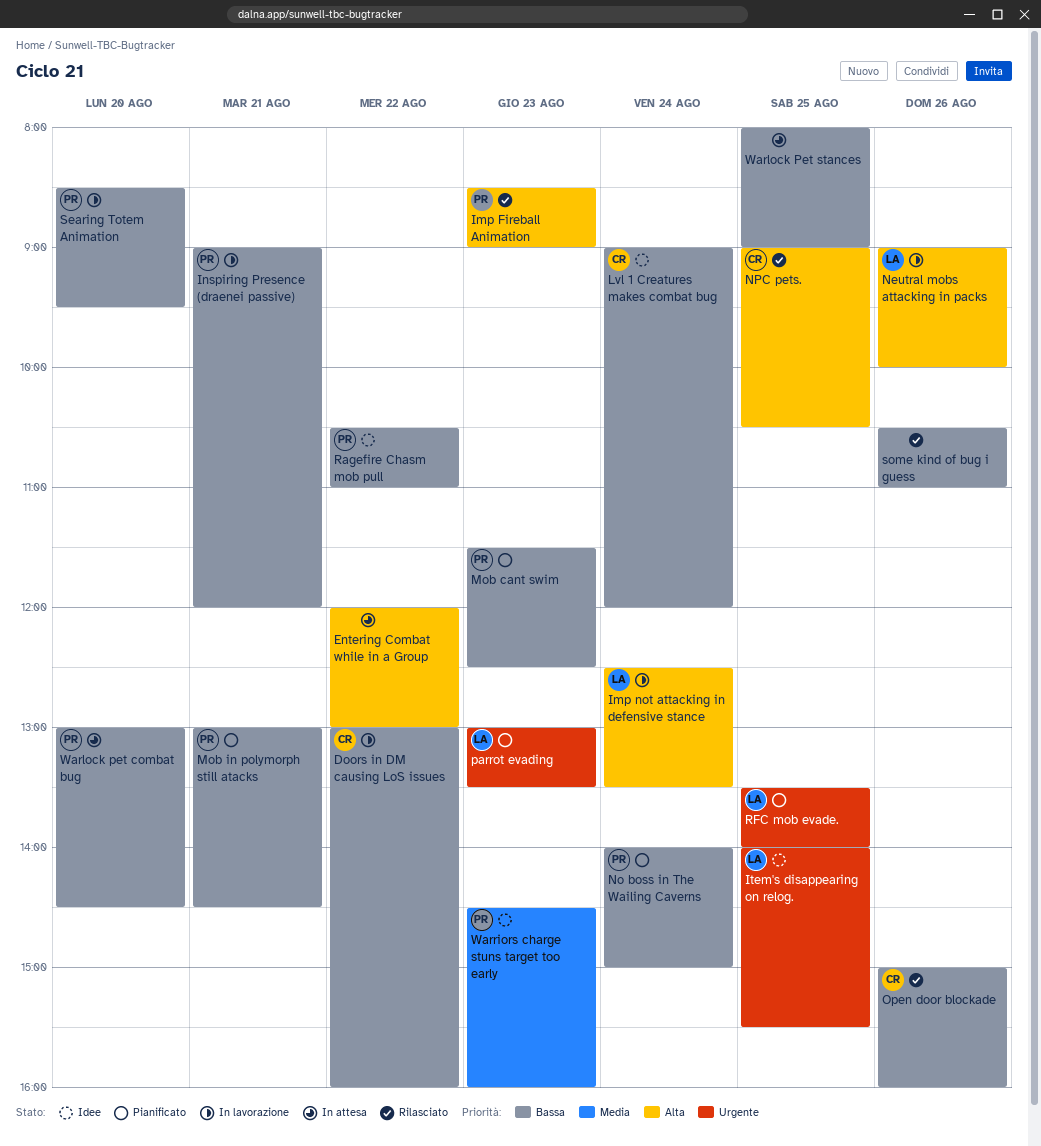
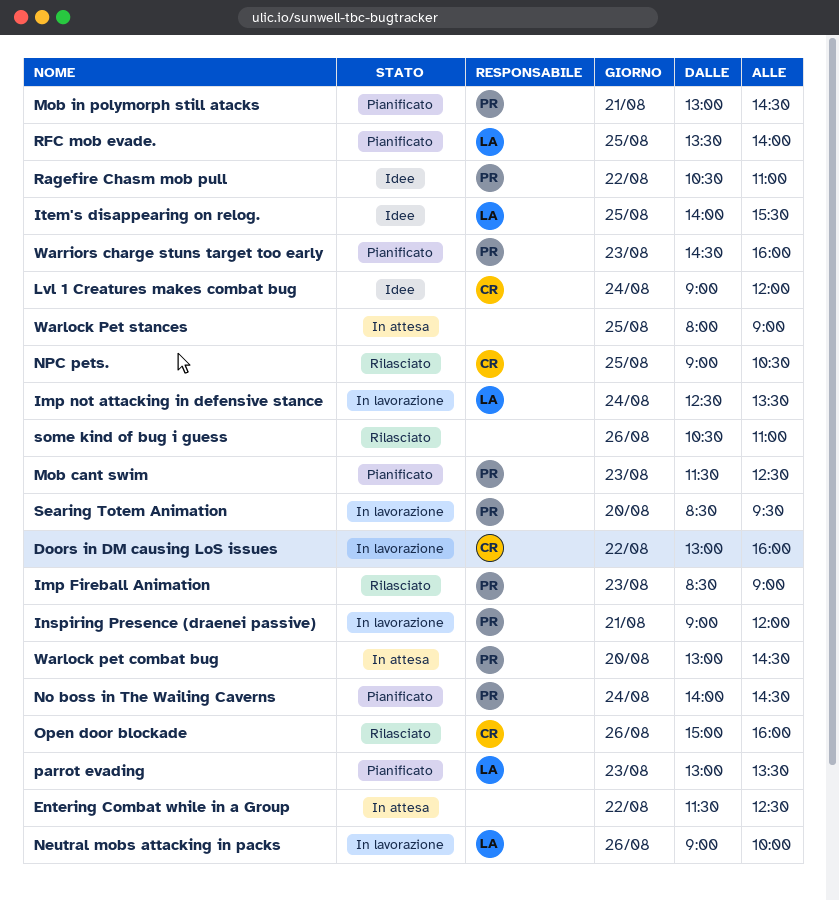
Entering Combat while in a Group, begins: 12:00 -> 11:30
Entering Combat while in a Group, ends: 13:00 -> 12:30
No boss in The Wailing Caverns, ends: 15:00 -> 14:30
Warriors charge stuns target too early, status: Idee -> Pianificato

